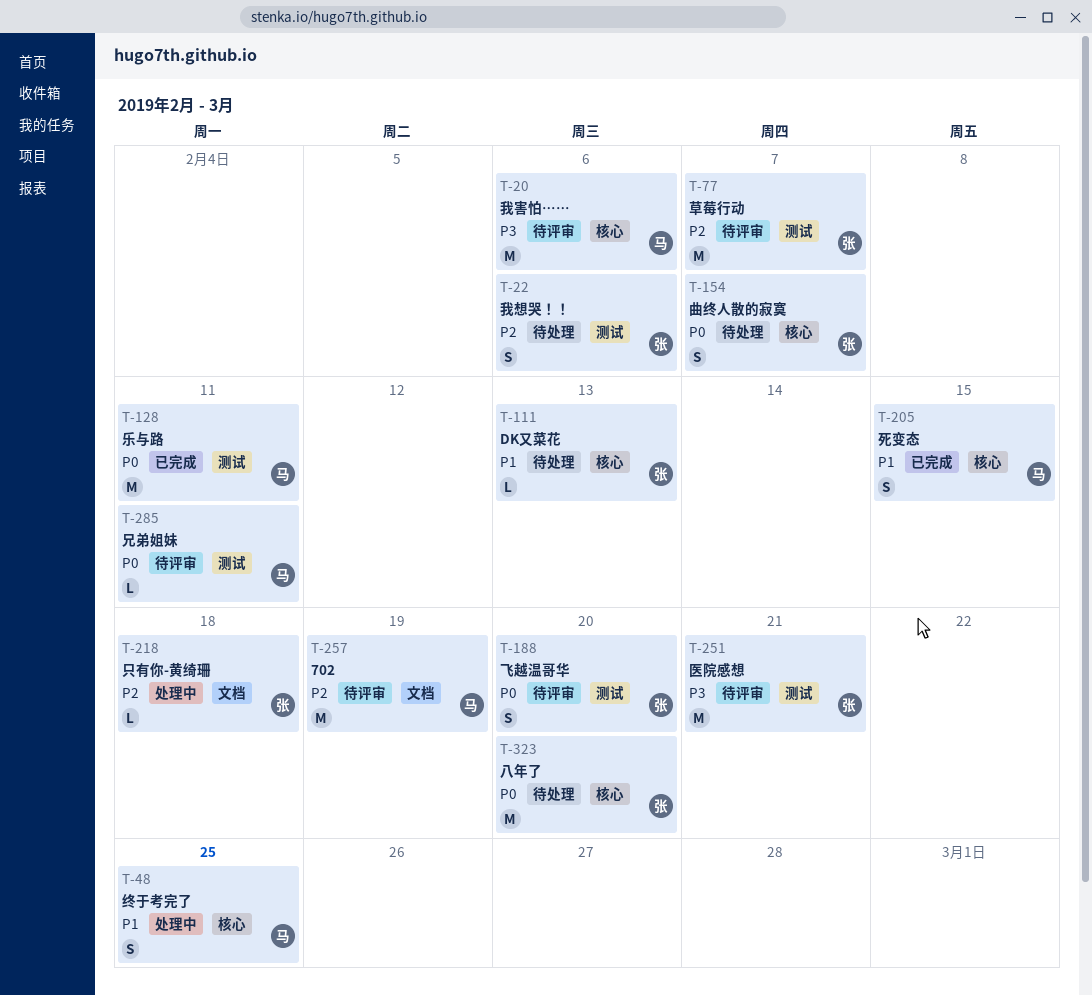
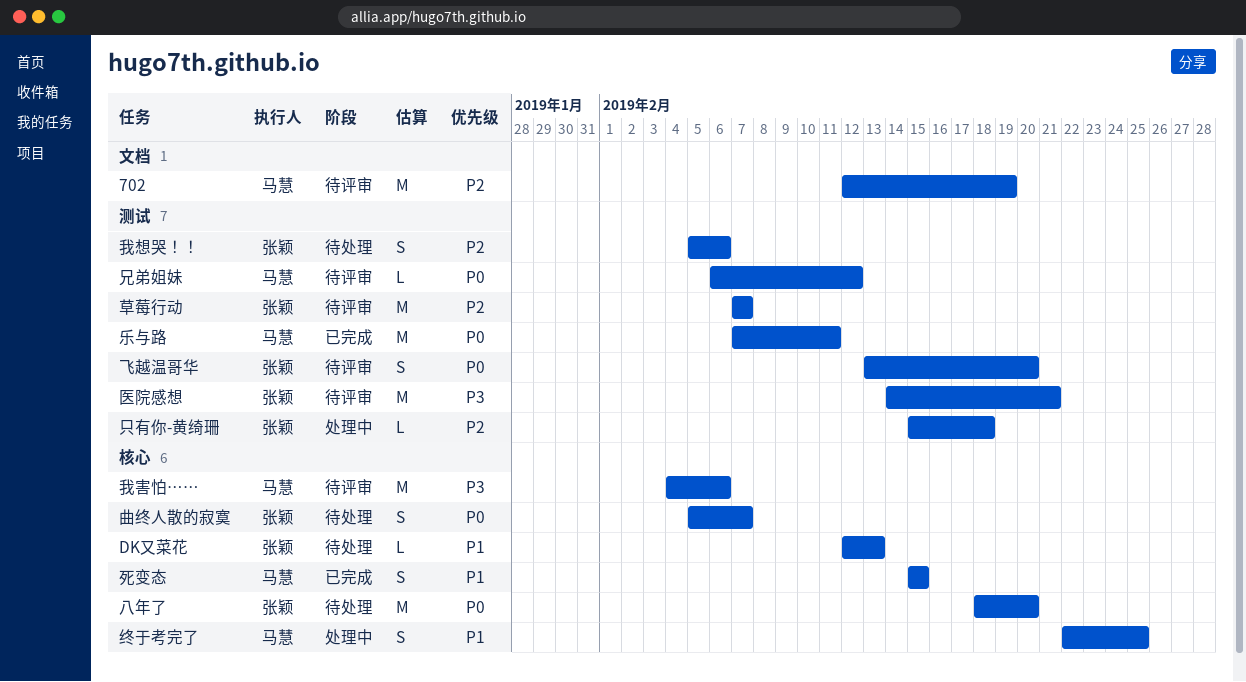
兄弟姐妹, due: Feb 11 -> Feb 12
只有你-黄绮珊, label: 文档 -> 测试

